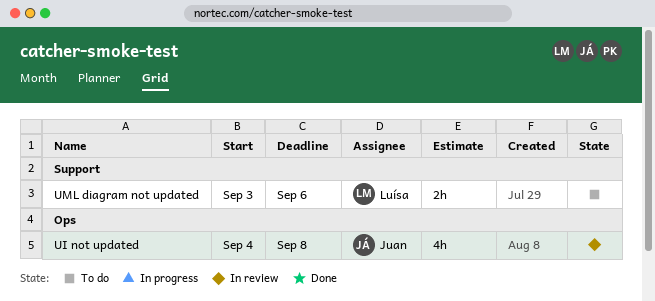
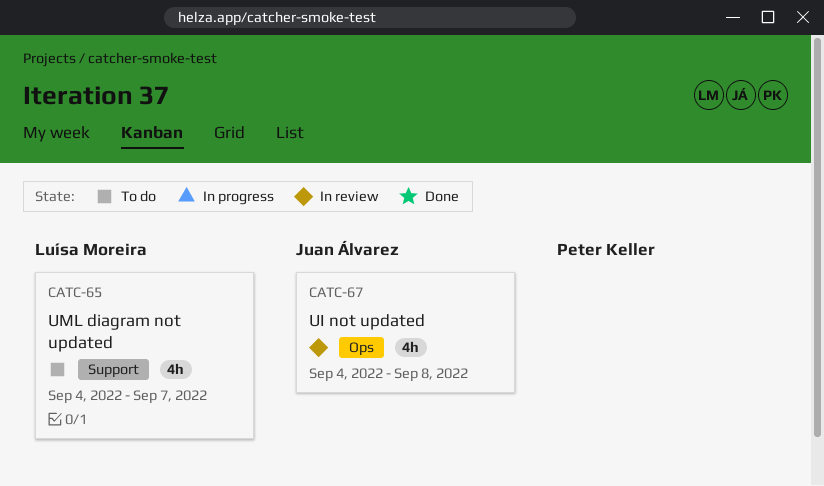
UML diagram not updated, estimate: 2h -> 4h
UML diagram not updated, start: Sep 3 -> Sep 4
UML diagram not updated, due: Sep 6 -> Sep 7

